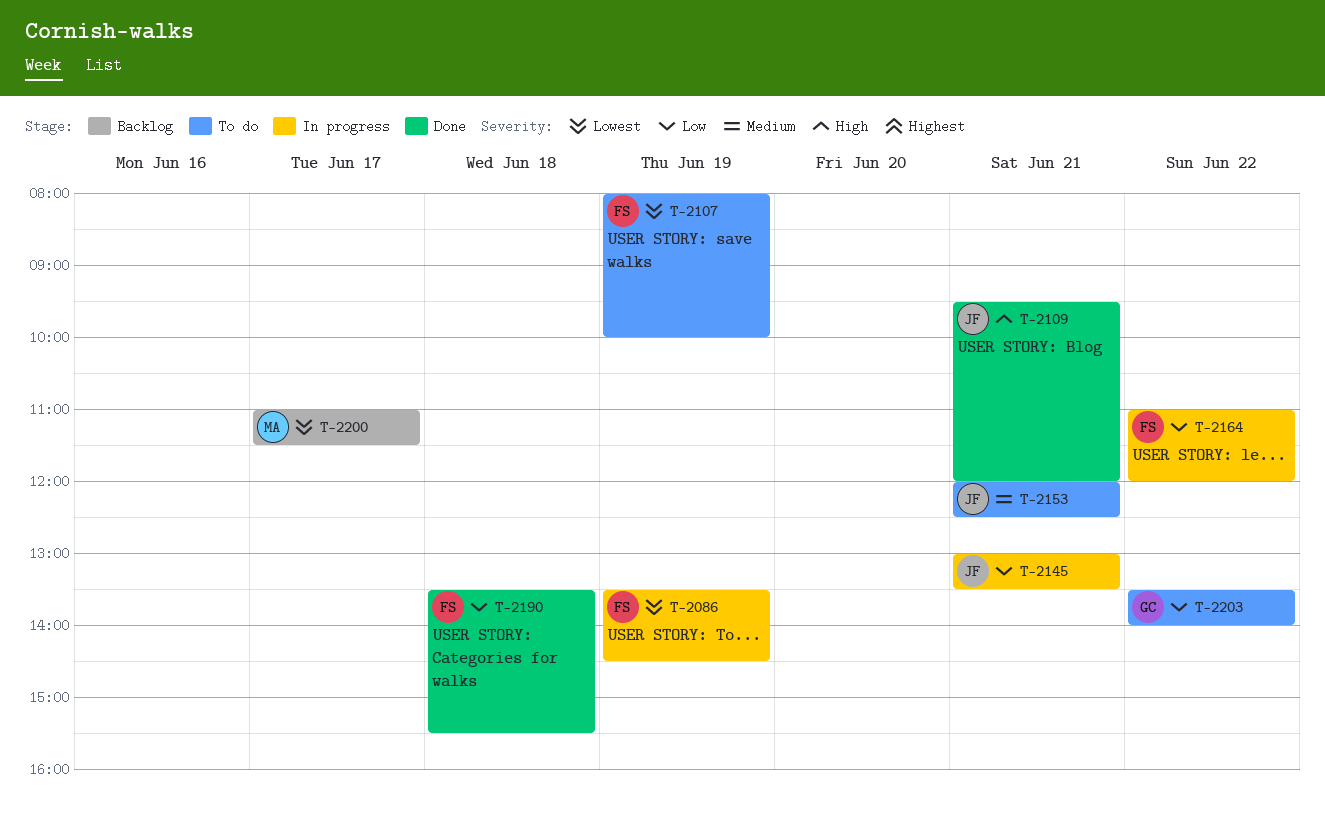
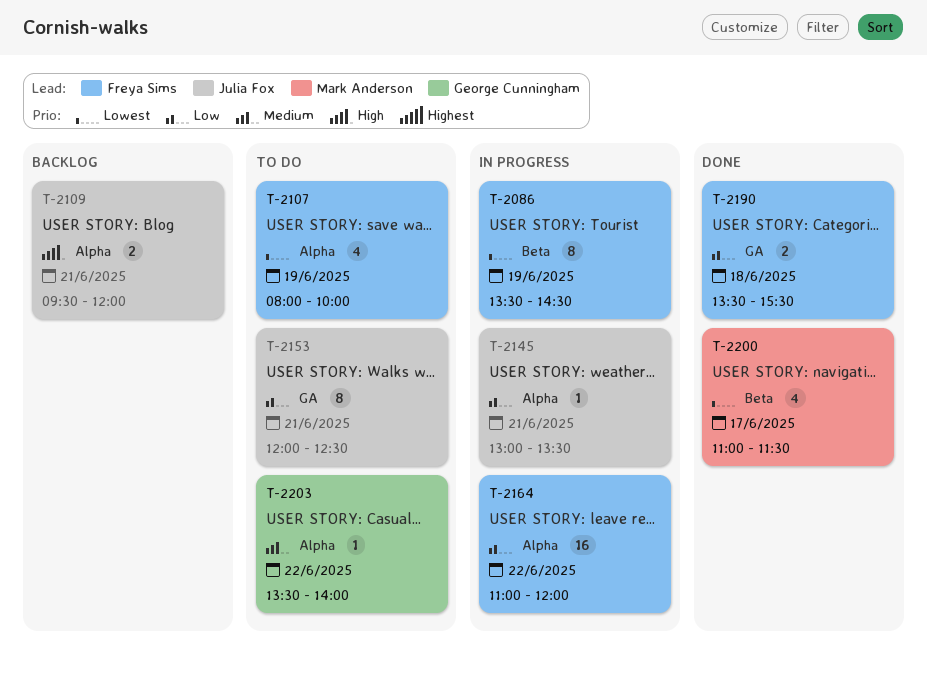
T-2109, status: Done -> Backlog
T-2153, priority: Medium -> Low
T-2200, status: Backlog -> Done
T-2203, priority: Low -> Medium

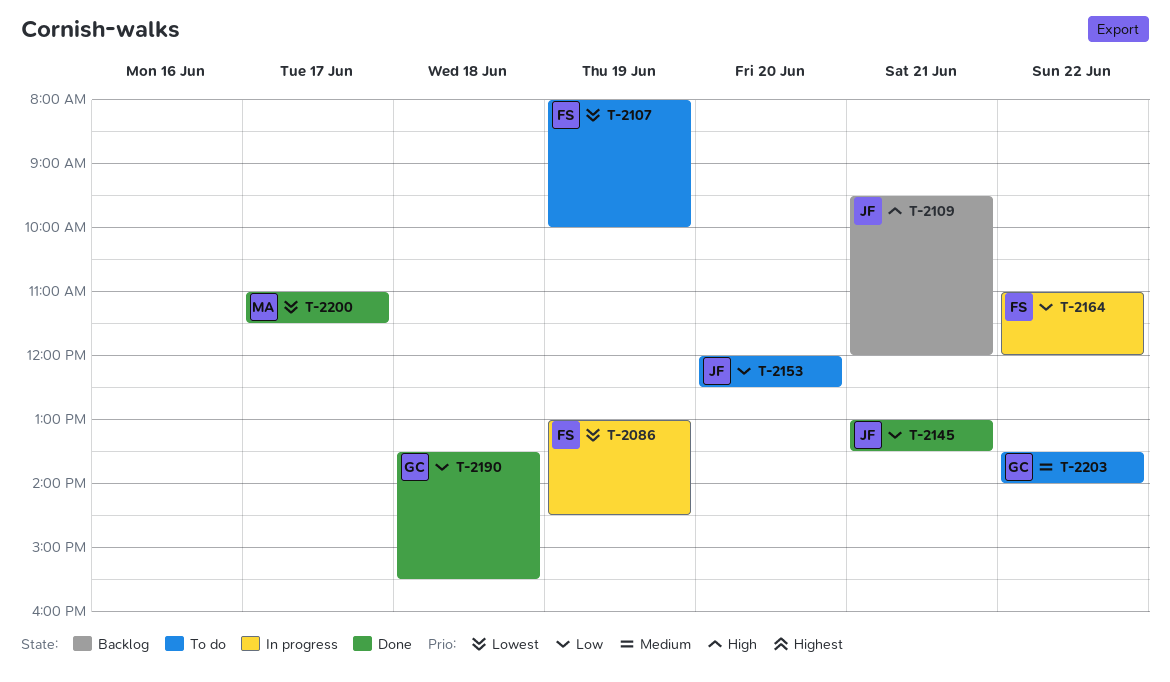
T-2086, begins: 13:30 -> 13:00
T-2145, status: In progress -> Done
T-2153, day: Jun 21 -> Jun 20
T-2190, owner: Freya Sims -> George Cunningham

